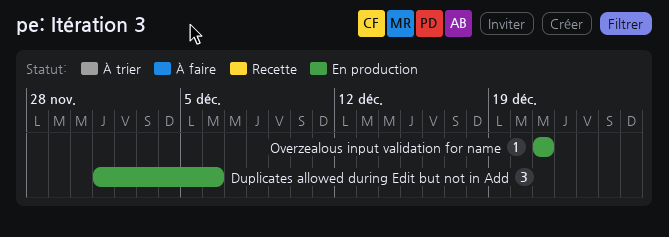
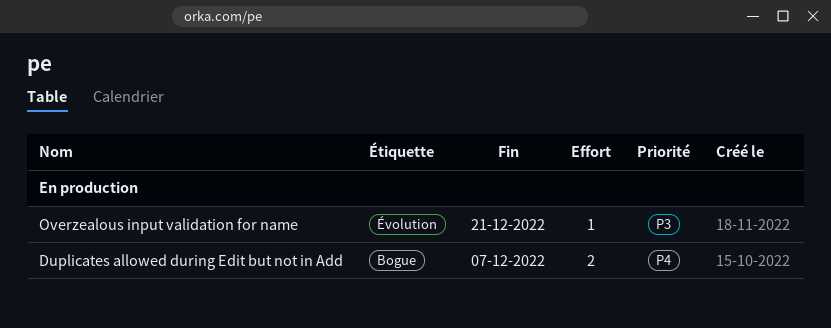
Duplicates allowed during Edit but not in Add, estimate: 3 -> 2
Duplicates allowed during Edit but not in Add, due: Dec 6 -> Dec 7

